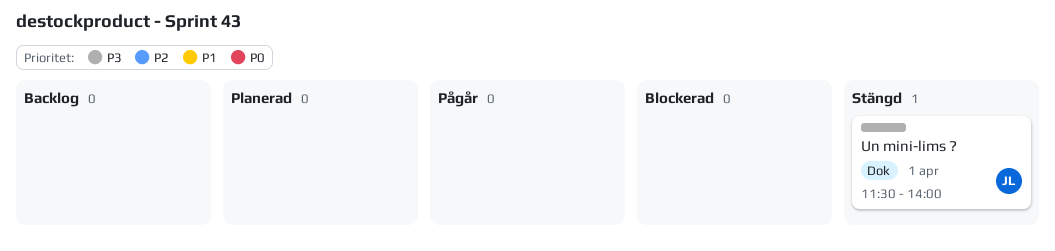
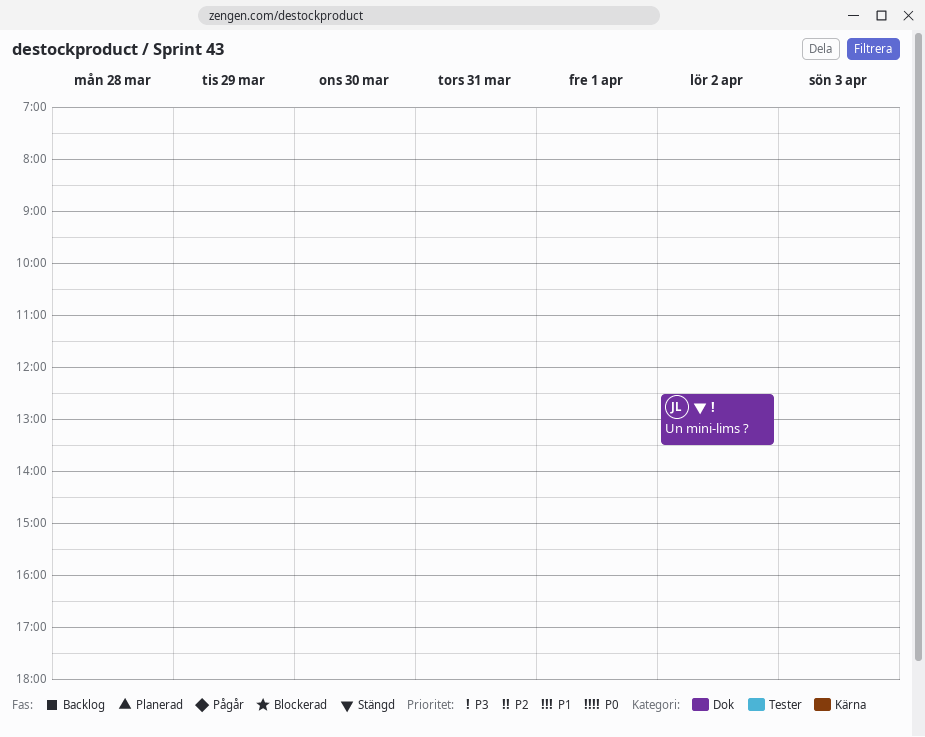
Un mini-lims ?, day: Apr 1 -> Apr 2
Un mini-lims ?, begins: 11:30 -> 12:30
Un mini-lims ?, ends: 14:00 -> 13:30

